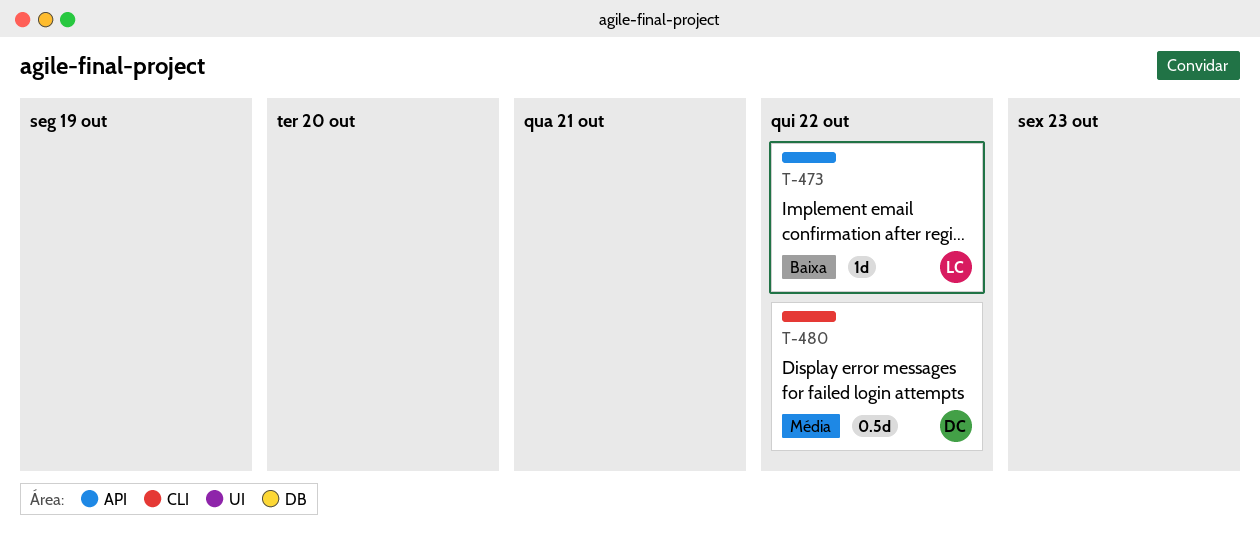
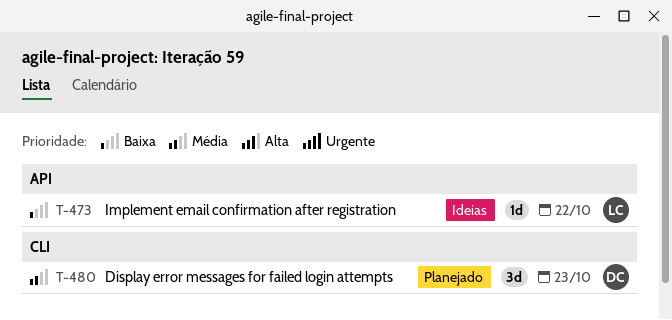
T-480, estimate: 0.5d -> 3d
T-480, due: Oct 22 -> Oct 23

